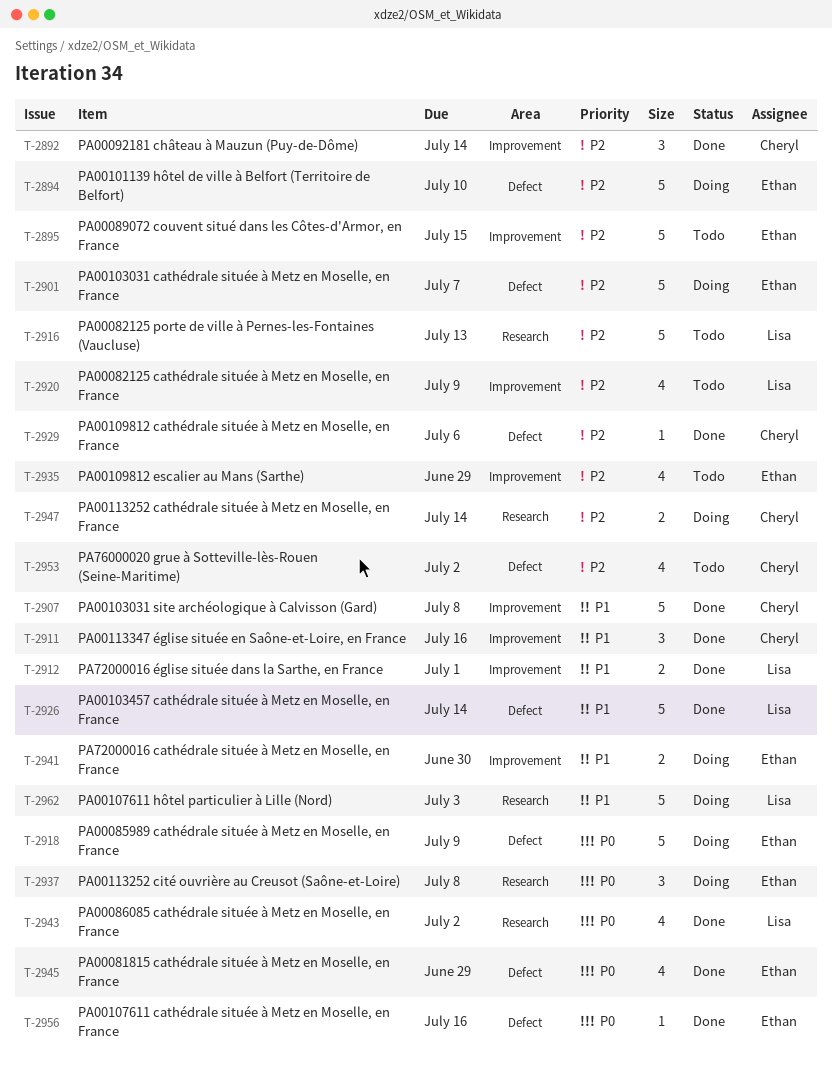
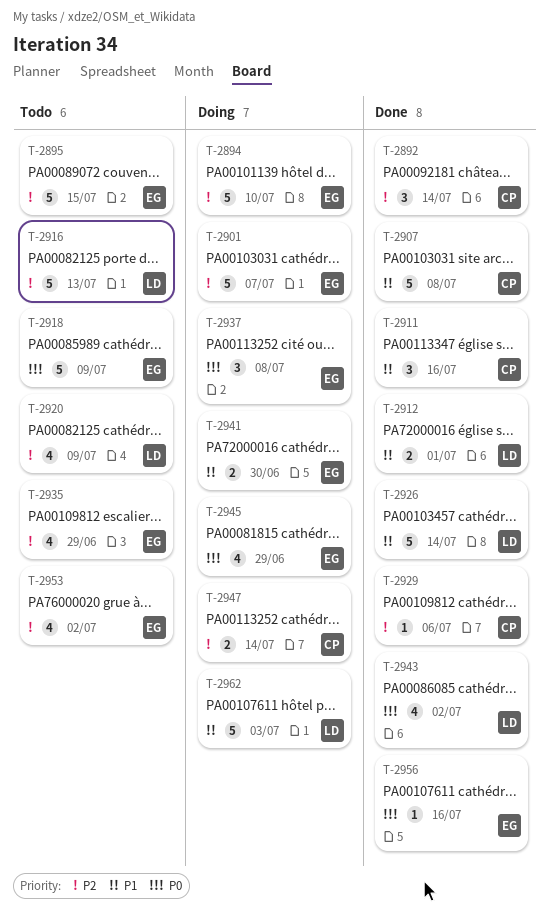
T-2918, status: Doing -> Todo
T-2945, status: Done -> Doing
T-2953, owner: Cheryl -> Ethan

